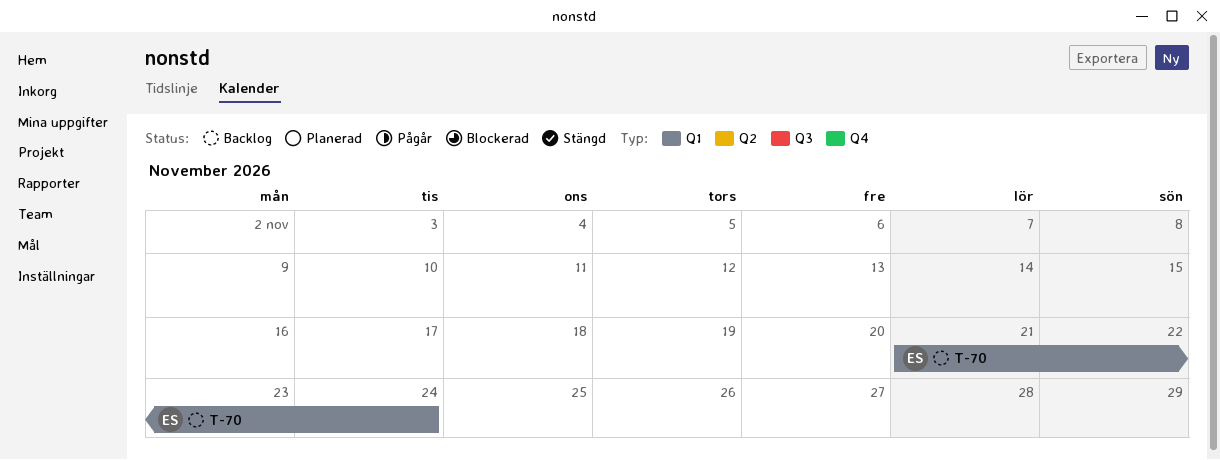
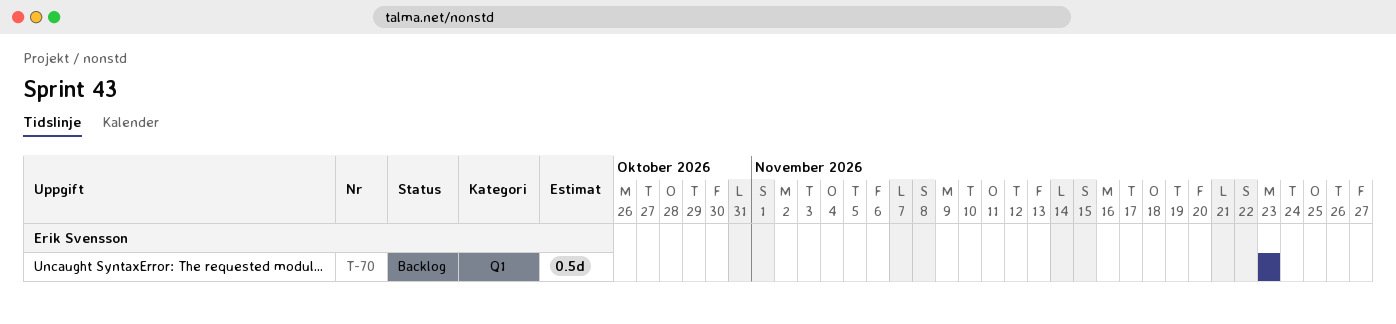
T-70, start: Nov 21 -> Nov 23
T-70, due: Nov 24 -> Nov 23

